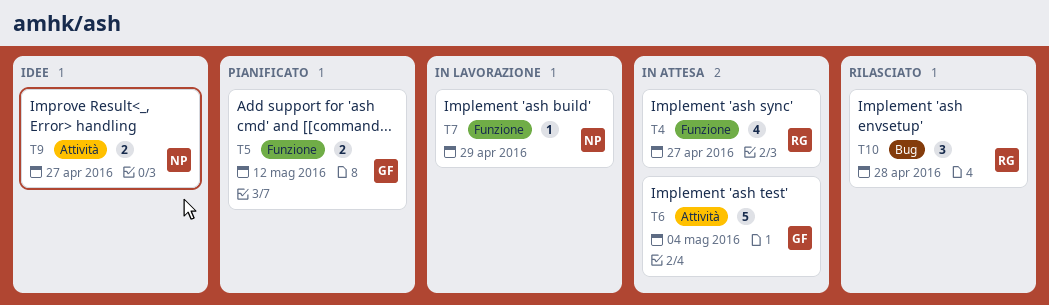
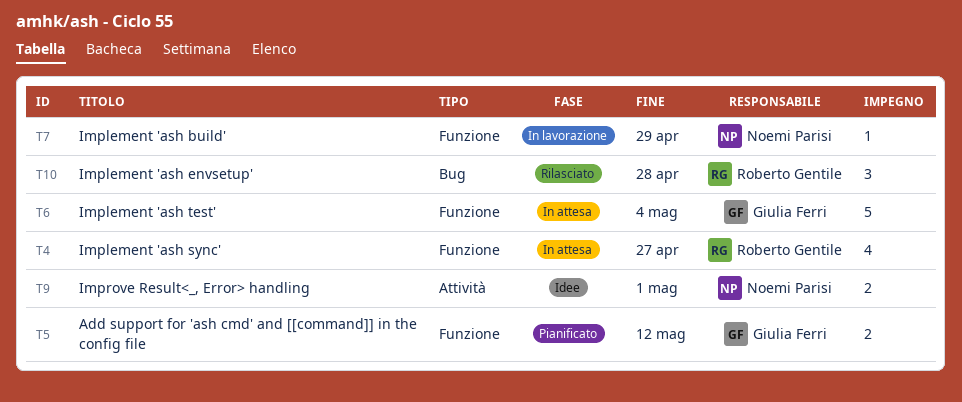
T6, label: Attività -> Funzione
T9, due: Apr 27 -> May 1

